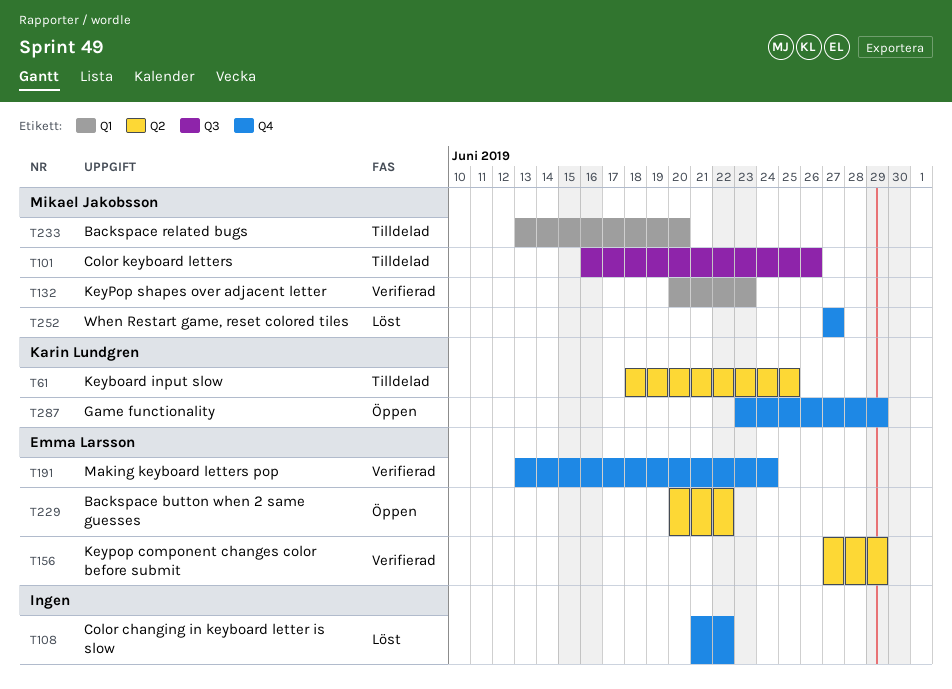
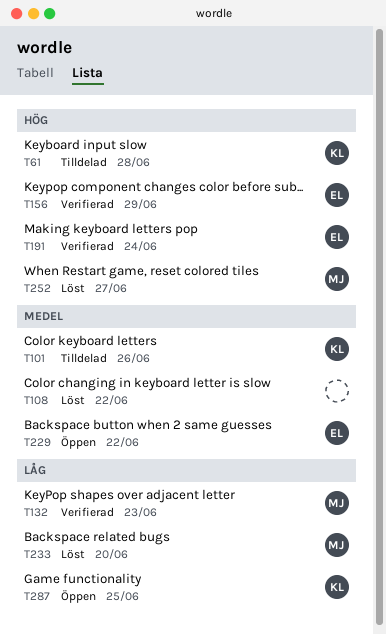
T61, due: Jun 25 -> Jun 28
T101, owner: Mikael Jakobsson -> Karin Lundgren
T233, status: Tilldelad -> Löst
T287, due: Jun 29 -> Jun 25

